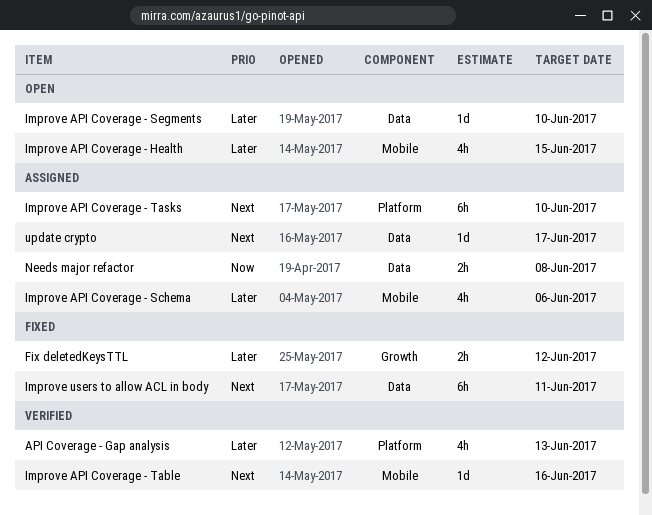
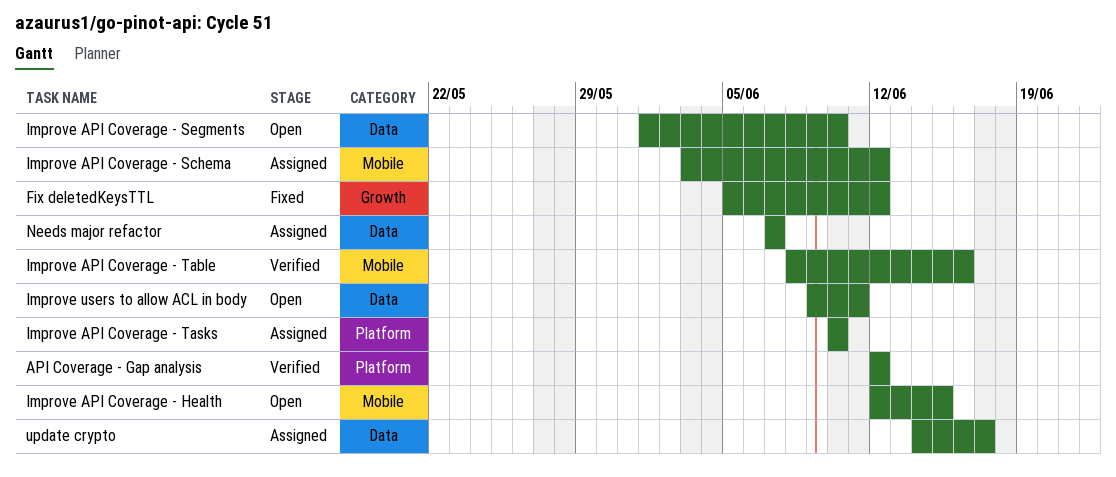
API Coverage - Gap analysis, due: Jun 13 -> Jun 12
Improve API Coverage - Schema, due: Jun 6 -> Jun 12
Improve users to allow ACL in body, status: Fixed -> Open
Needs major refactor, due: Jun 8 -> Jun 7

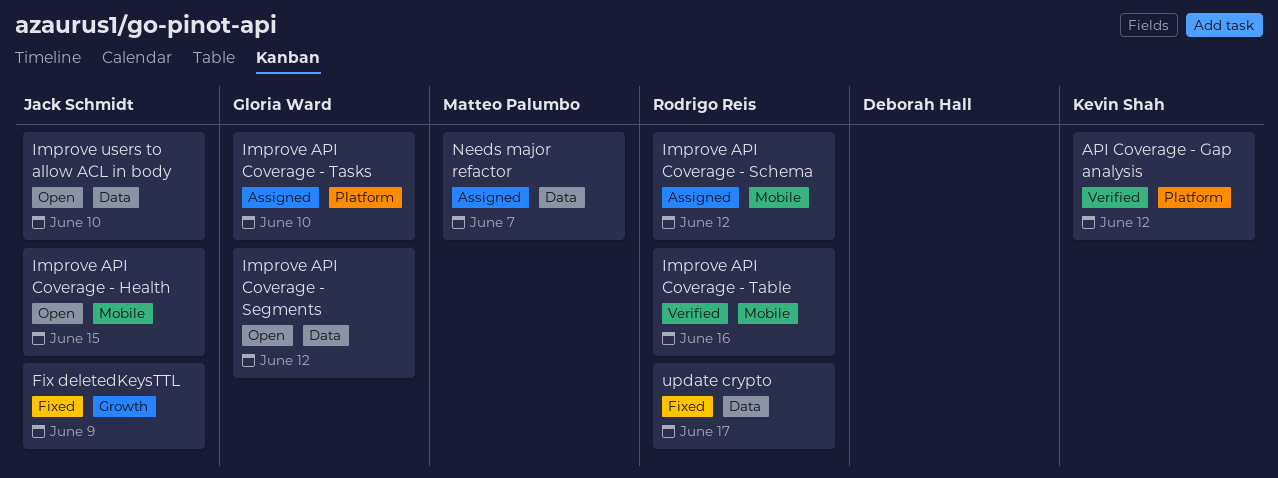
Fix deletedKeysTTL, due: Jun 12 -> Jun 9
Improve API Coverage - Segments, due: Jun 10 -> Jun 12
Improve users to allow ACL in body, due: Jun 11 -> Jun 10
update crypto, status: Assigned -> Fixed

